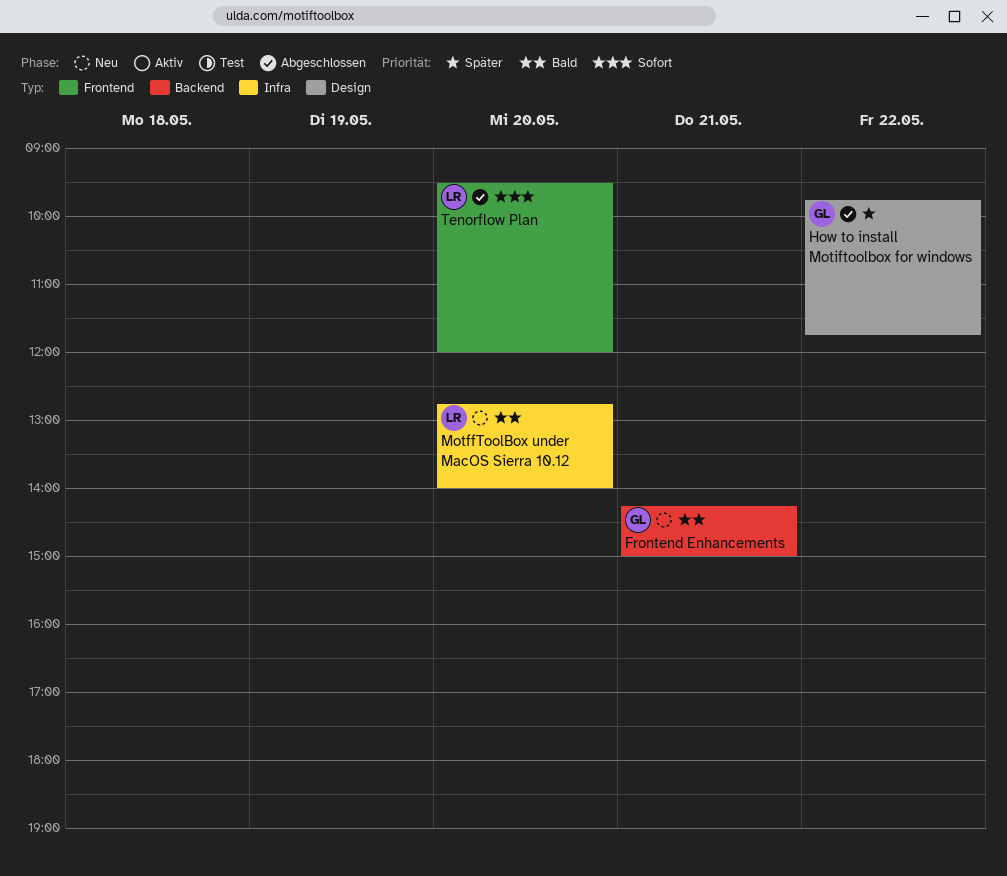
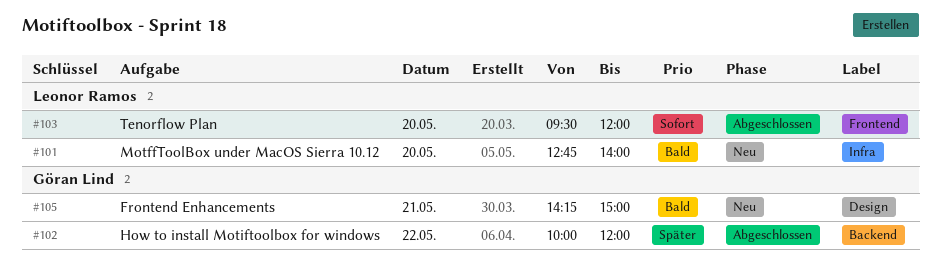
Frontend Enhancements, label: Backend -> Design
How to install Motiftoolbox for windows, label: Design -> Backend
How to install Motiftoolbox for windows, begins: 09:45 -> 10:00
How to install Motiftoolbox for windows, ends: 11:45 -> 12:00

